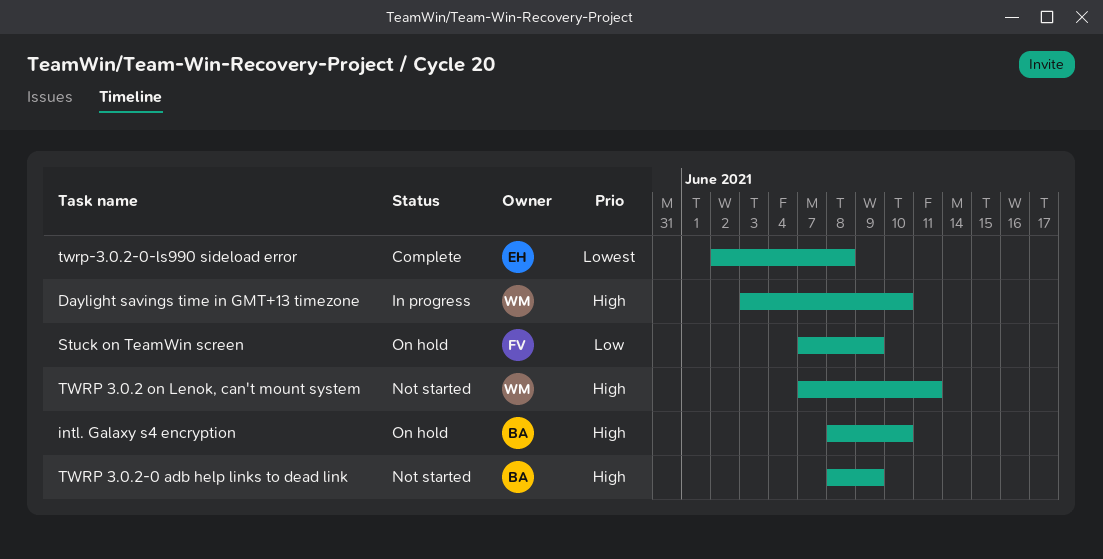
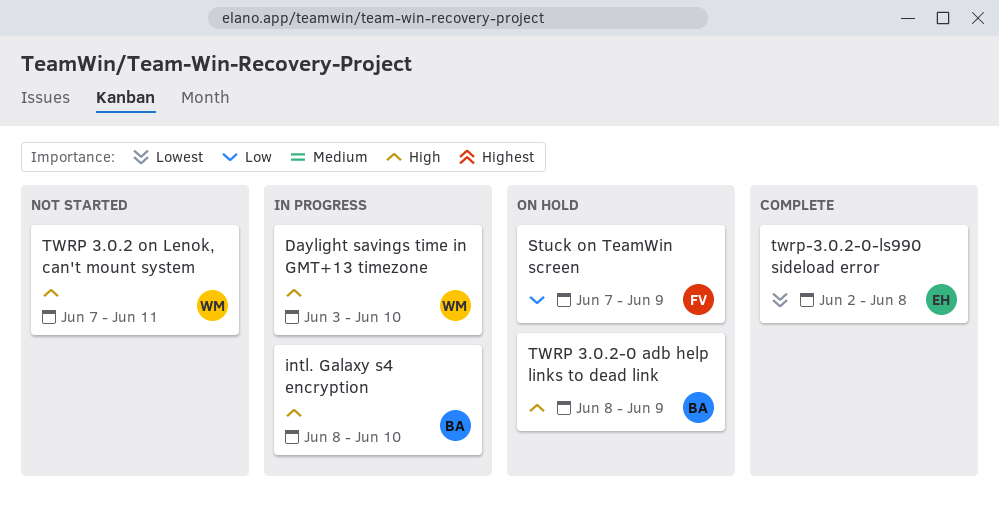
intl. Galaxy s4 encryption, status: On hold -> In progress
TWRP 3.0.2-0 adb help links to dead link, status: Not started -> On hold

